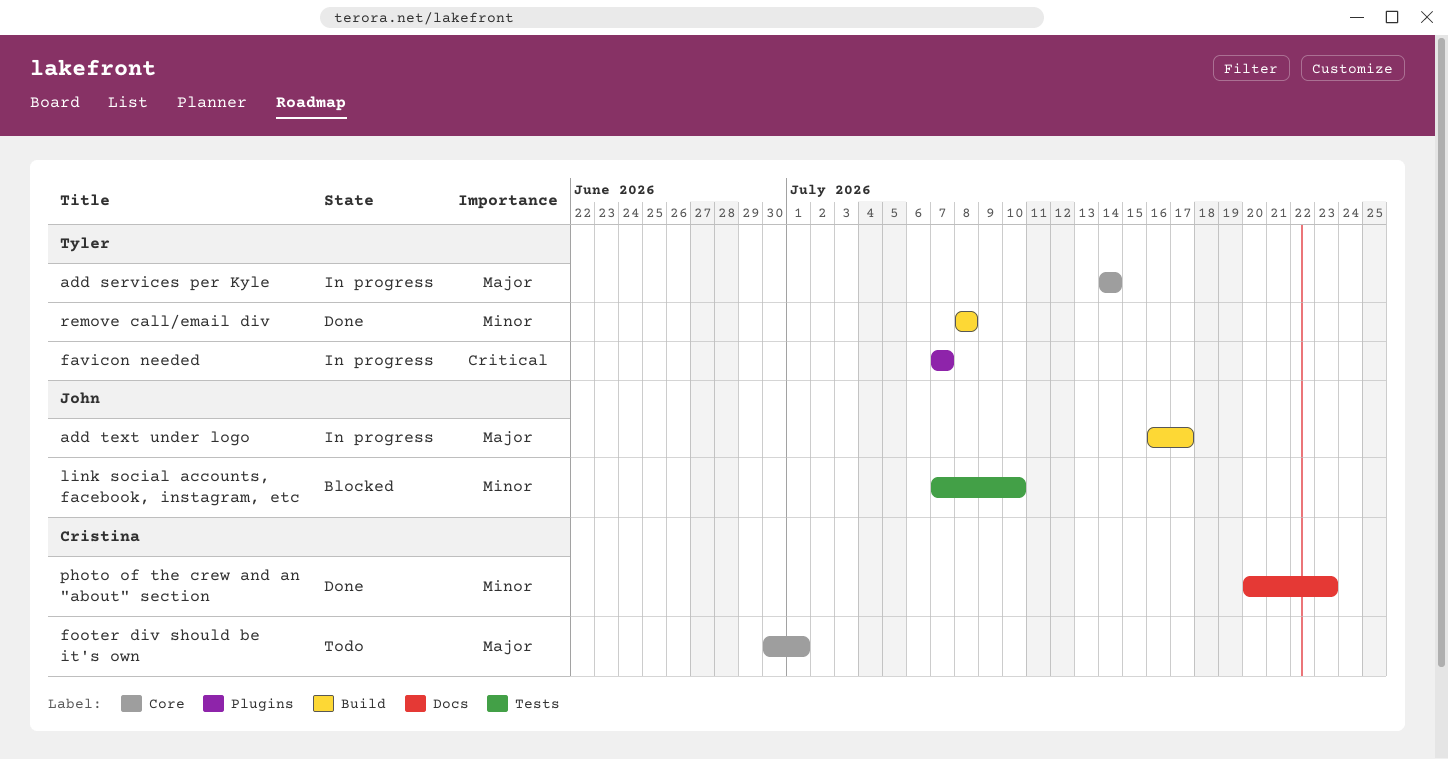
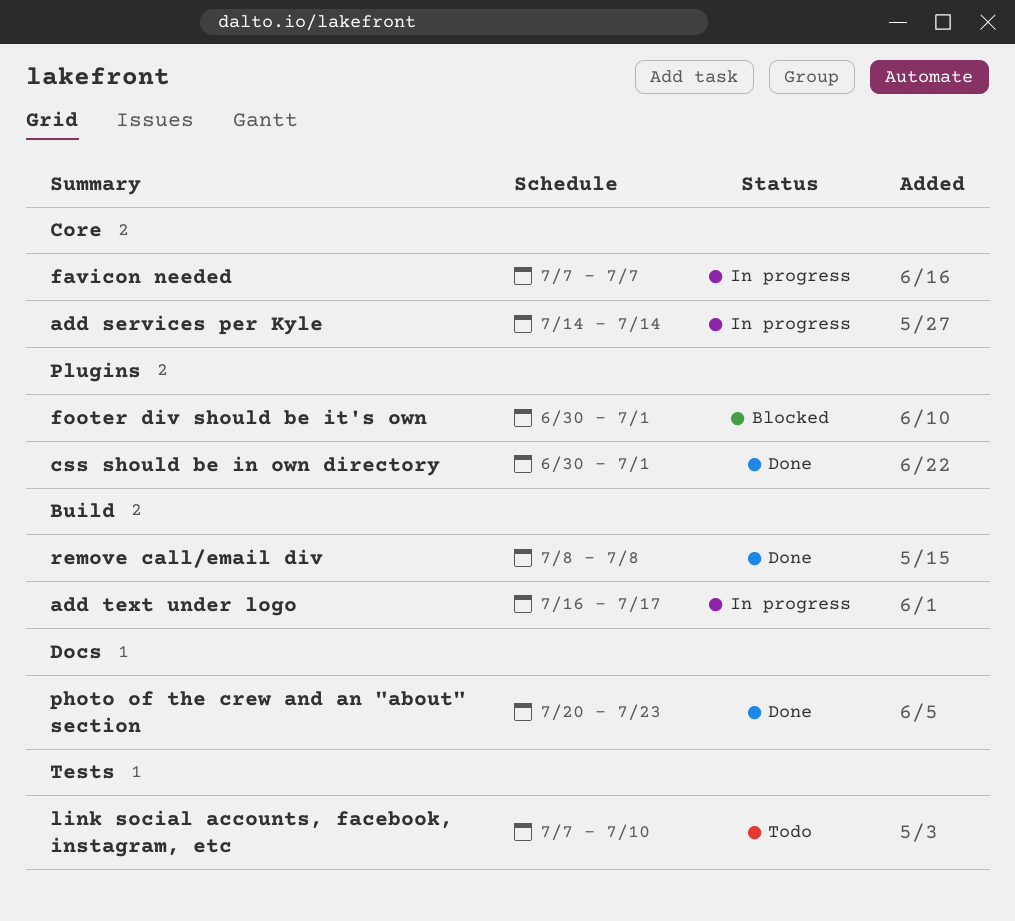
css should be in own directory: none -> present
favicon needed, label: Plugins -> Core
footer div should be it's own, status: Todo -> Blocked
footer div should be it's own, label: Core -> Plugins
link social accounts, facebook, instagram, etc, status: Blocked -> Todo

